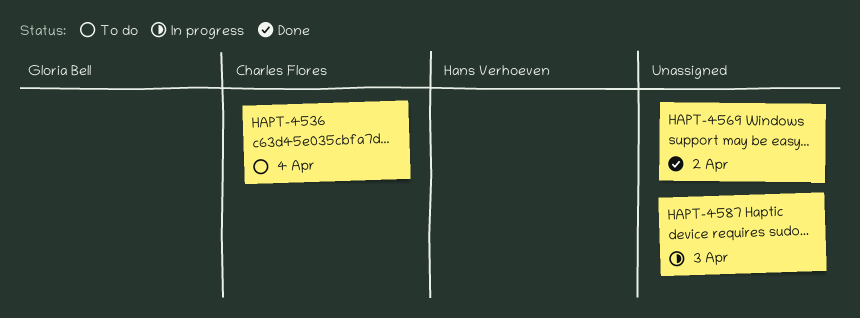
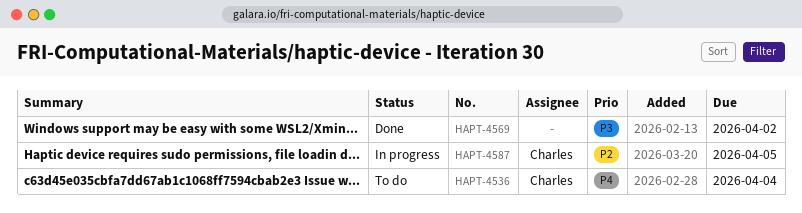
HAPT-4587, owner: none -> Charles Flores
HAPT-4587, due: Apr 3 -> Apr 5

